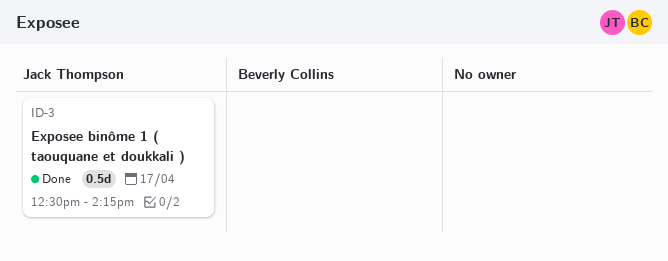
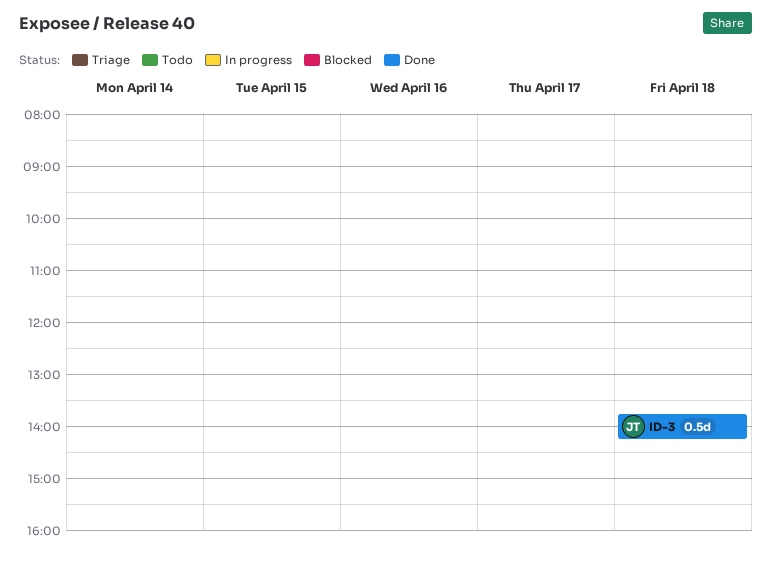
ID-3, day: Apr 17 -> Apr 18
ID-3, begins: 12:30 -> 13:45

